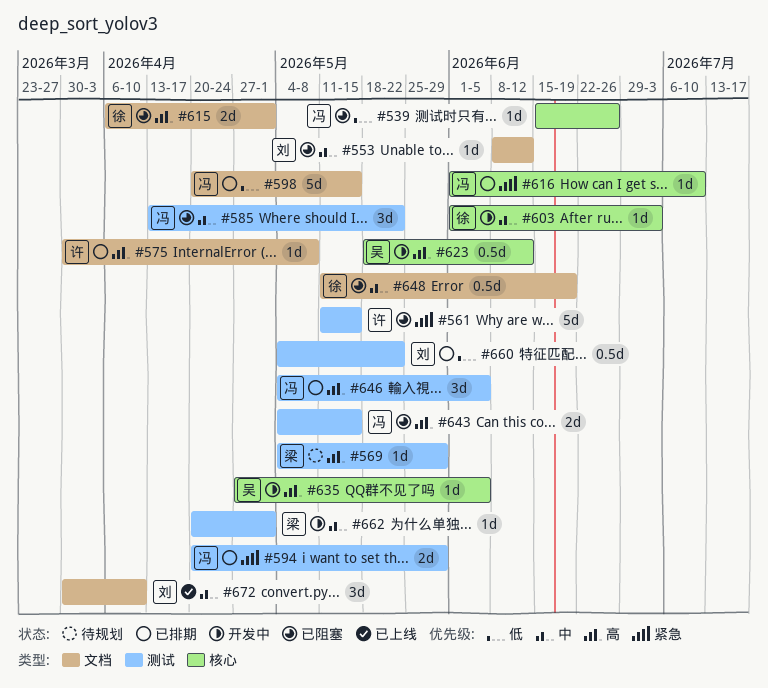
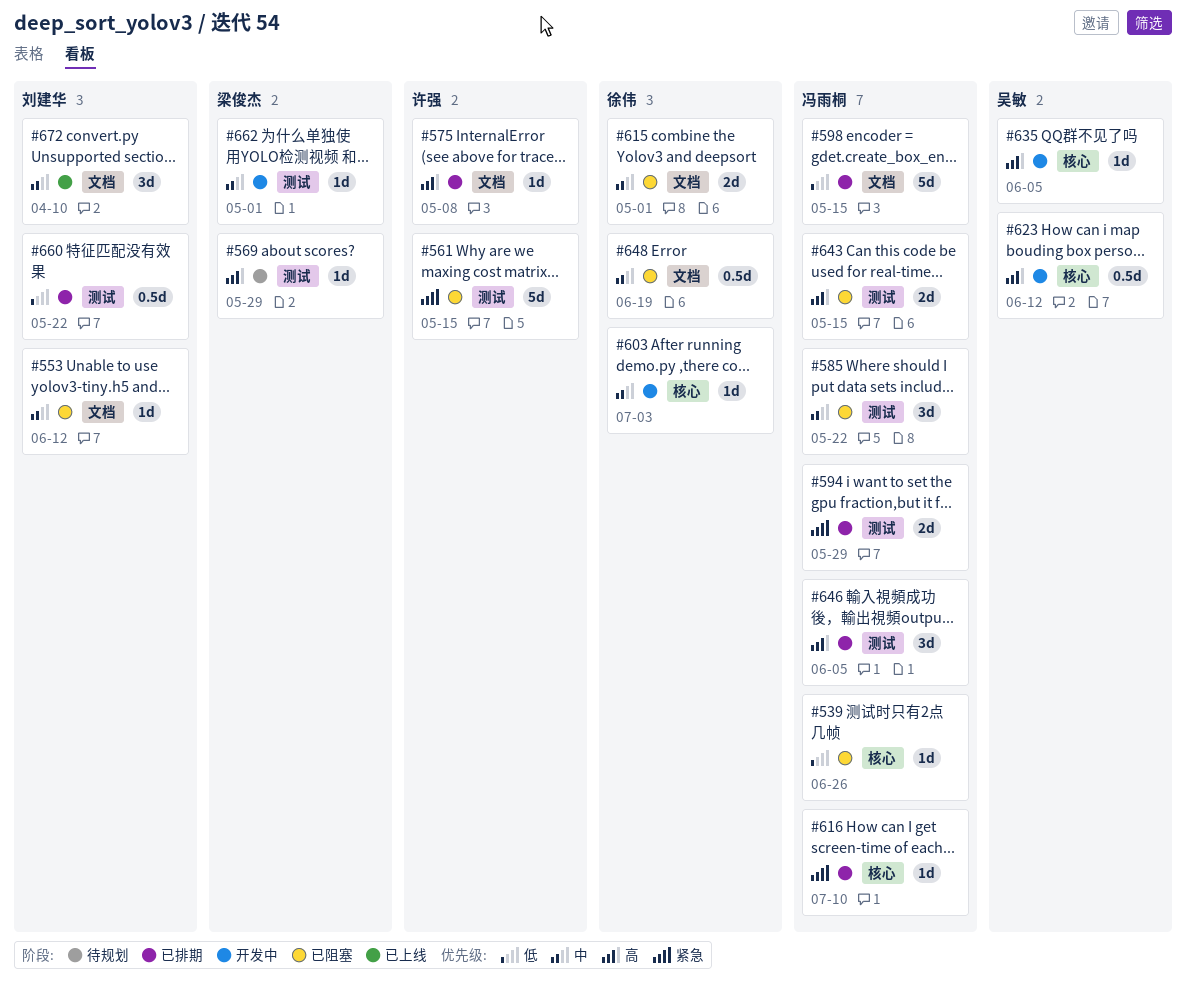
#615, priority: 高 -> 中

